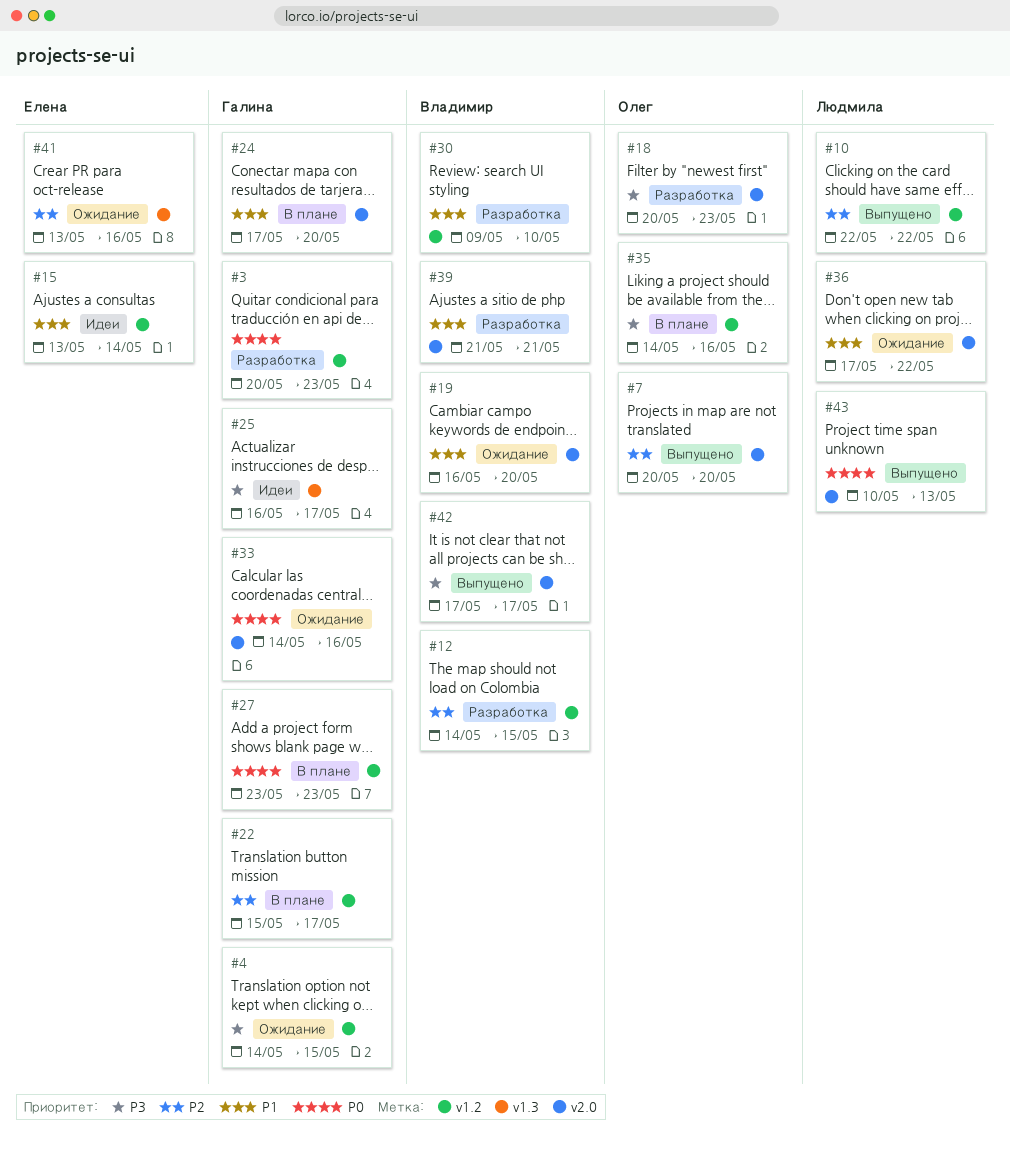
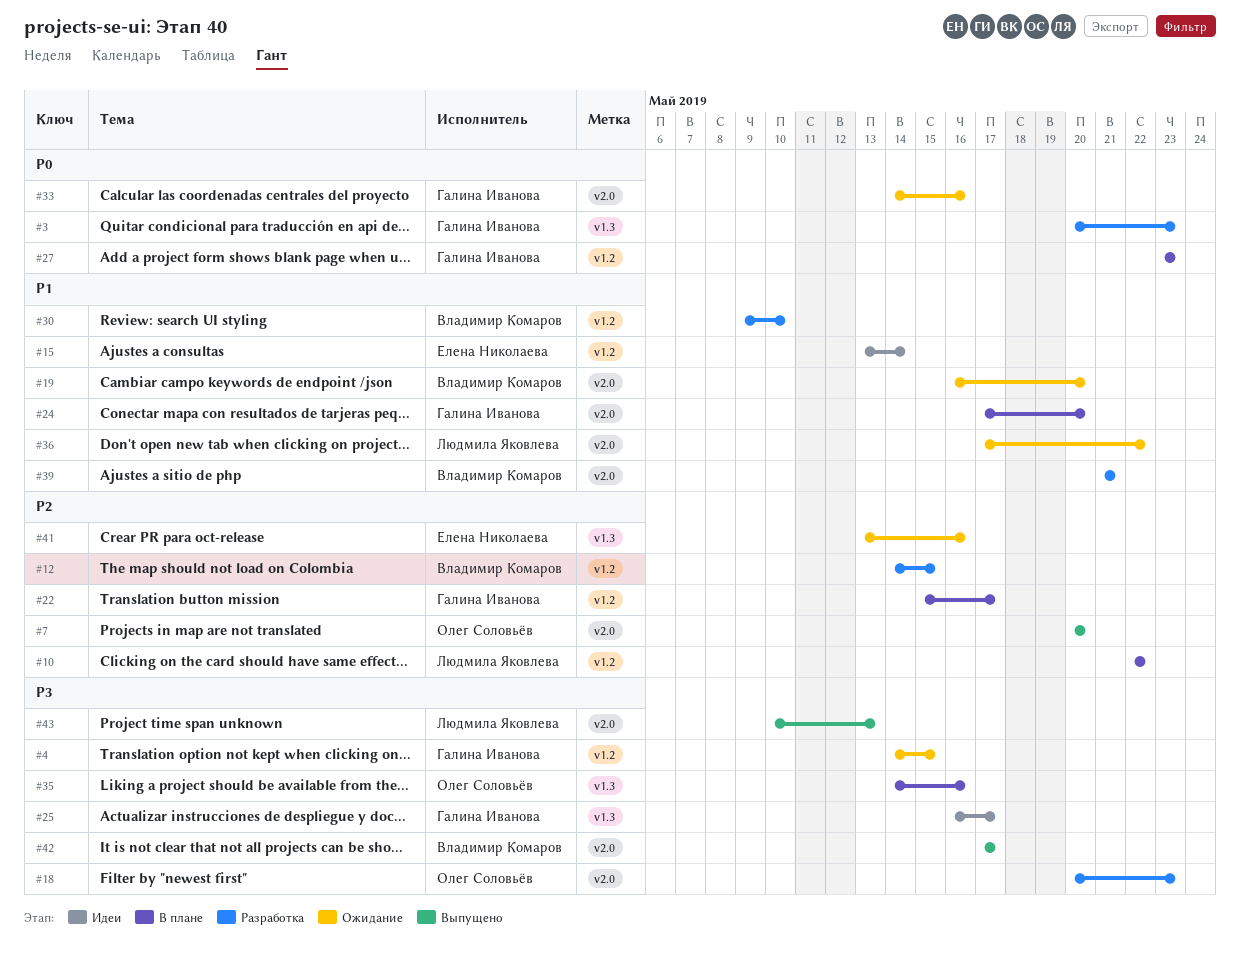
#3, label: v1.2 -> v1.3
#10, status: Выпущено -> В плане
#35, label: v1.2 -> v1.3
#43, priority: P0 -> P3

